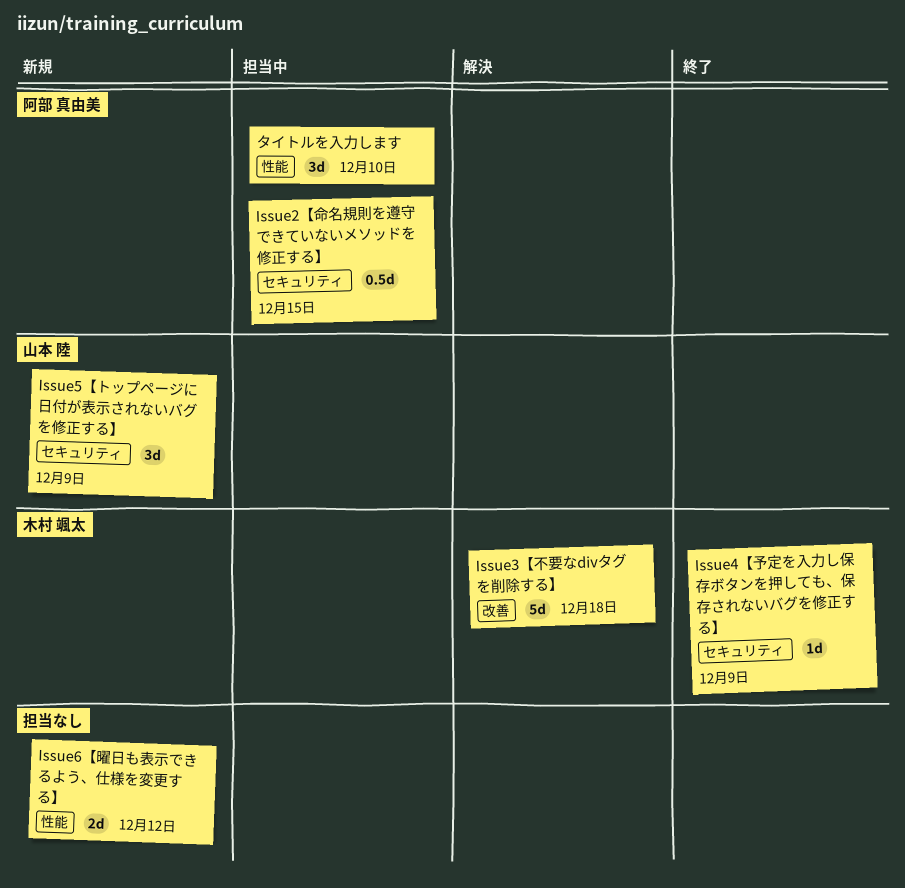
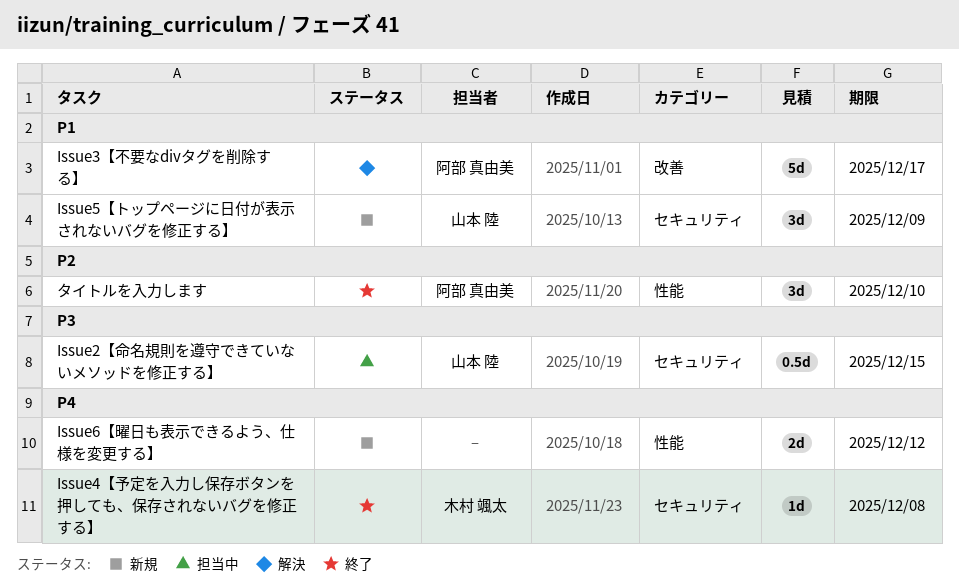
Issue2【命名規則を遵守できていないメソッドを修正する】, owner: 阿部 真由美 -> 山本 陸
Issue3【不要なdivタグを削除する】, owner: 木村 颯太 -> 阿部 真由美
Issue3【不要なdivタグを削除する】, due: Dec 18 -> Dec 17
Issue4【予定を入力し保存ボタンを押しても、保存されないバグを修正する】, due: Dec 9 -> Dec 8
タイトルを入力します, status: 担当中 -> 終了

